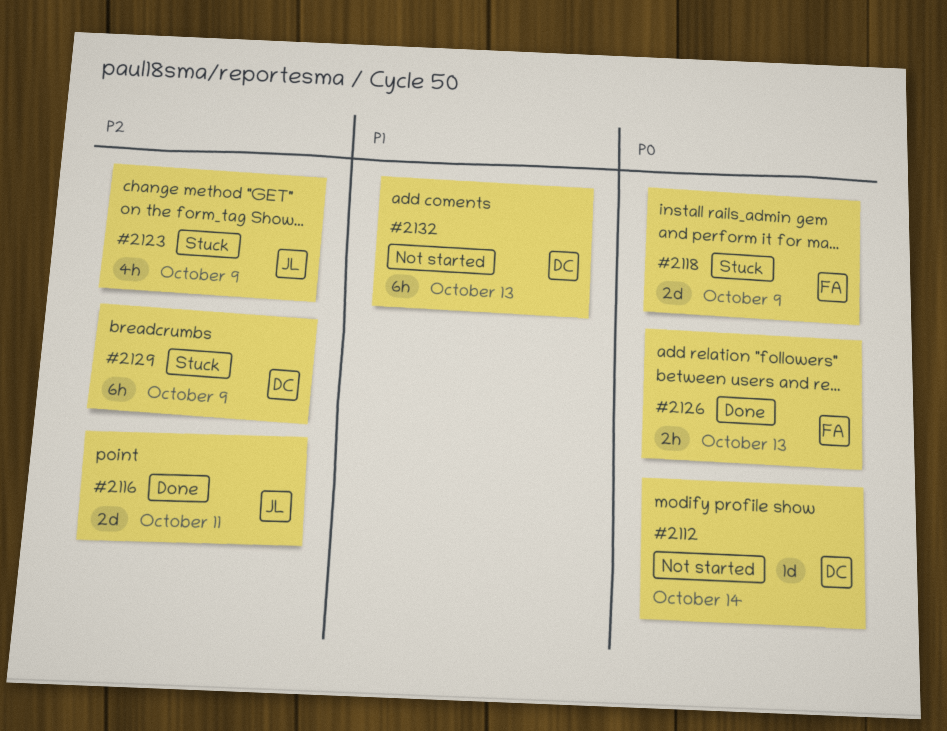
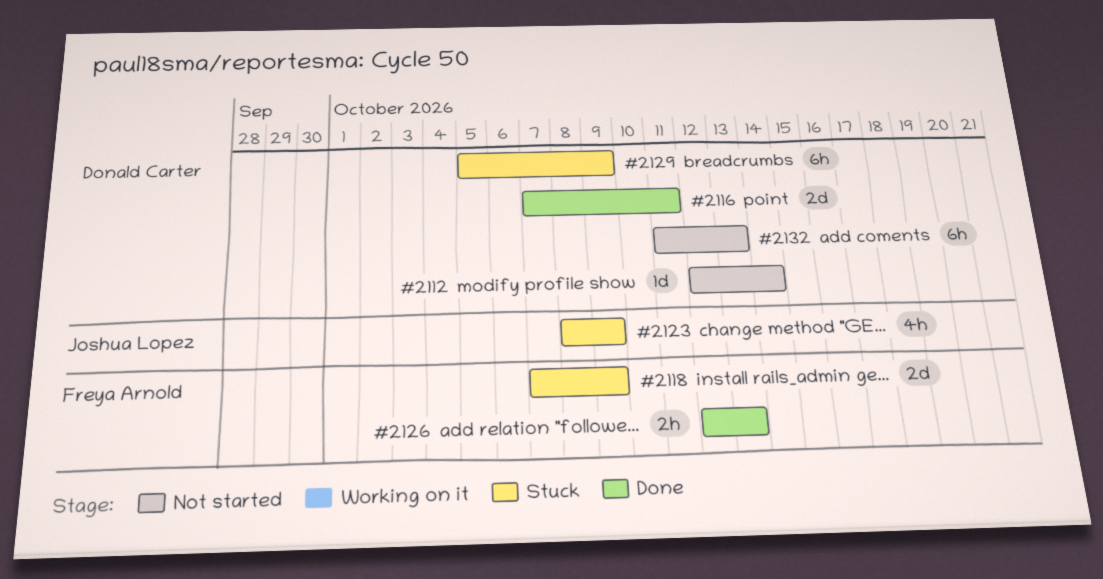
#2116, owner: Joshua Lopez -> Donald Carter

